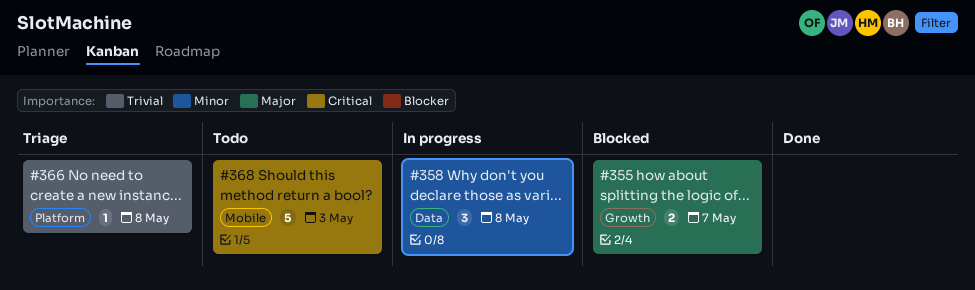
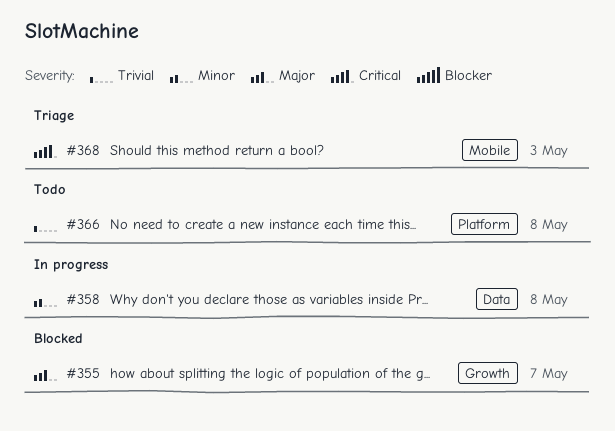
#366, status: Triage -> Todo
#368, status: Todo -> Triage

